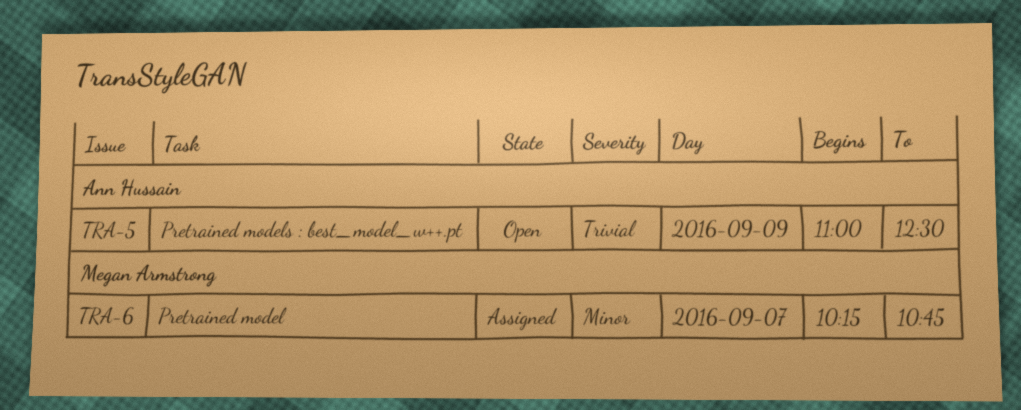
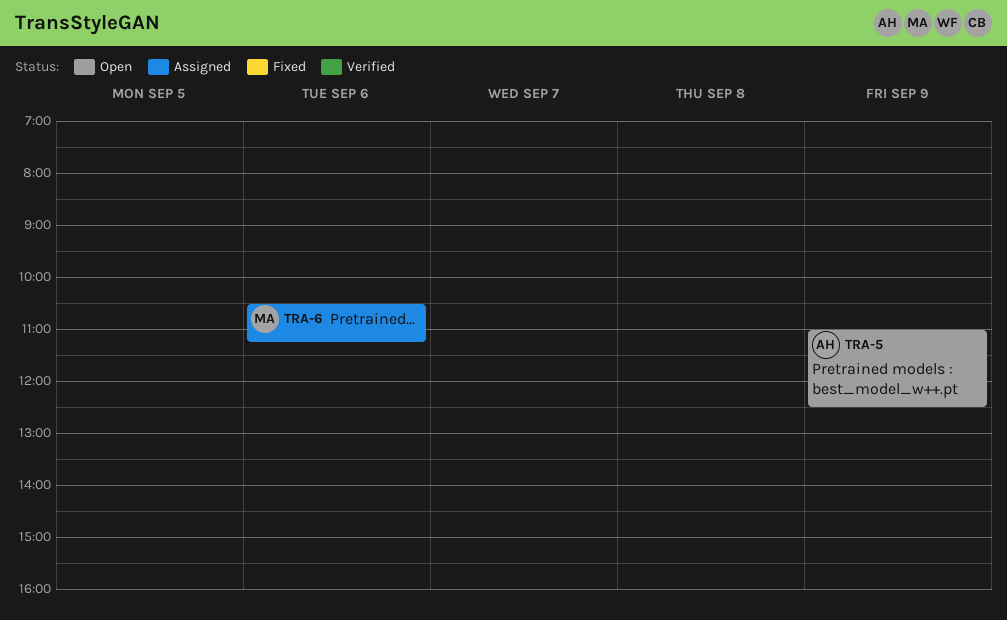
TRA-6, day: Sep 7 -> Sep 6
TRA-6, begins: 10:15 -> 10:30
TRA-6, ends: 10:45 -> 11:15

